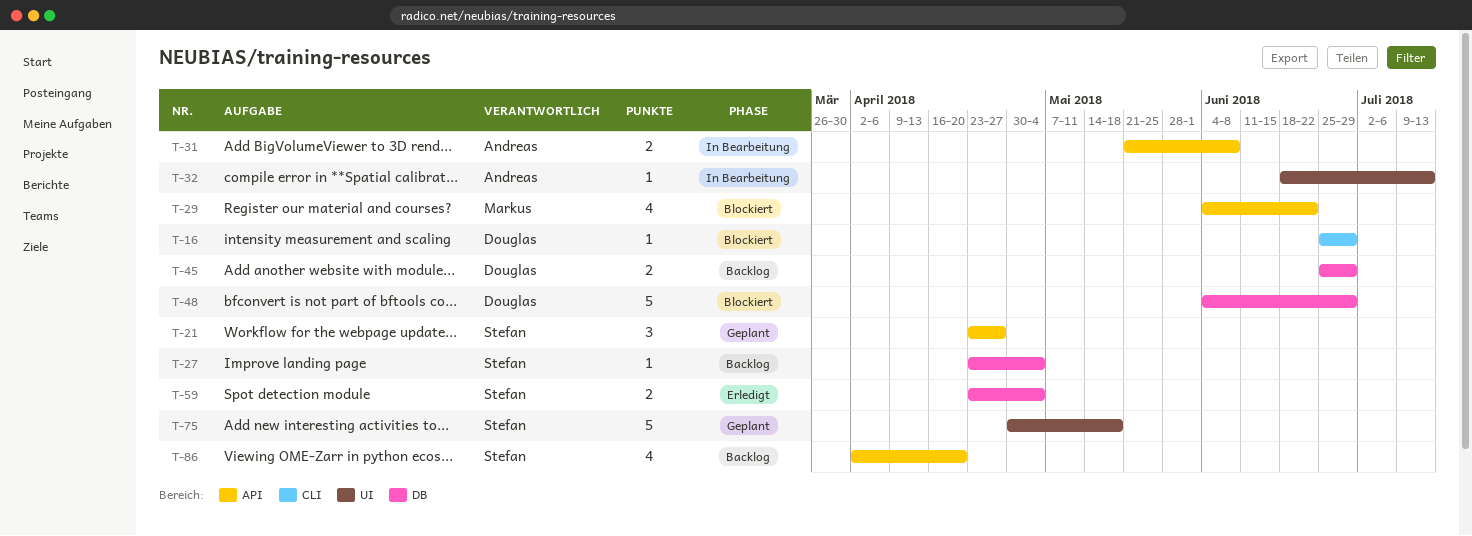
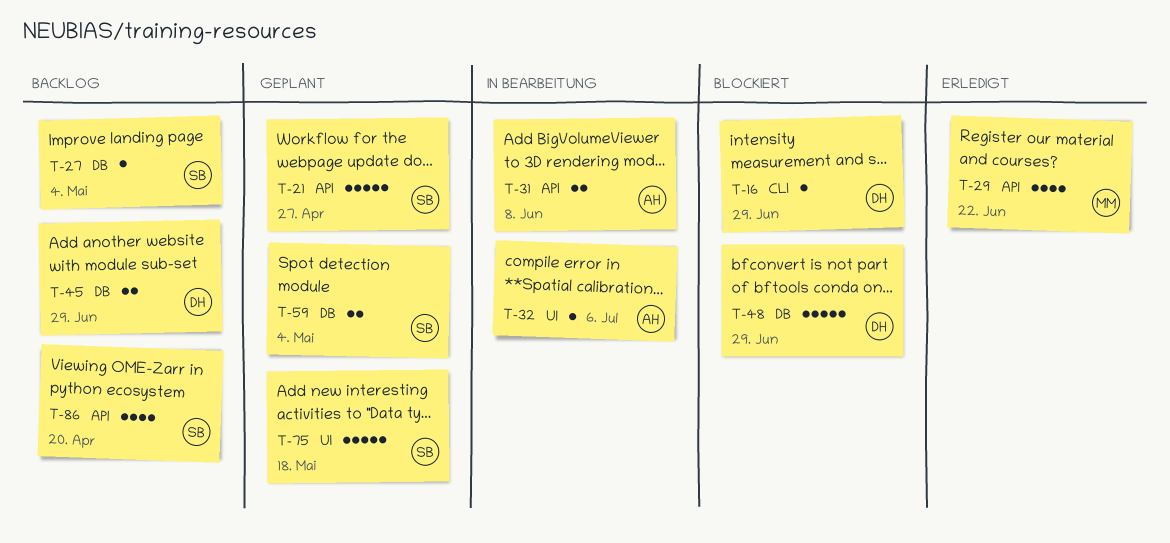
T-21, estimate: 3 -> 5
T-29, status: Blockiert -> Erledigt
T-32, due: Jul 13 -> Jul 6
T-59, status: Erledigt -> Geplant

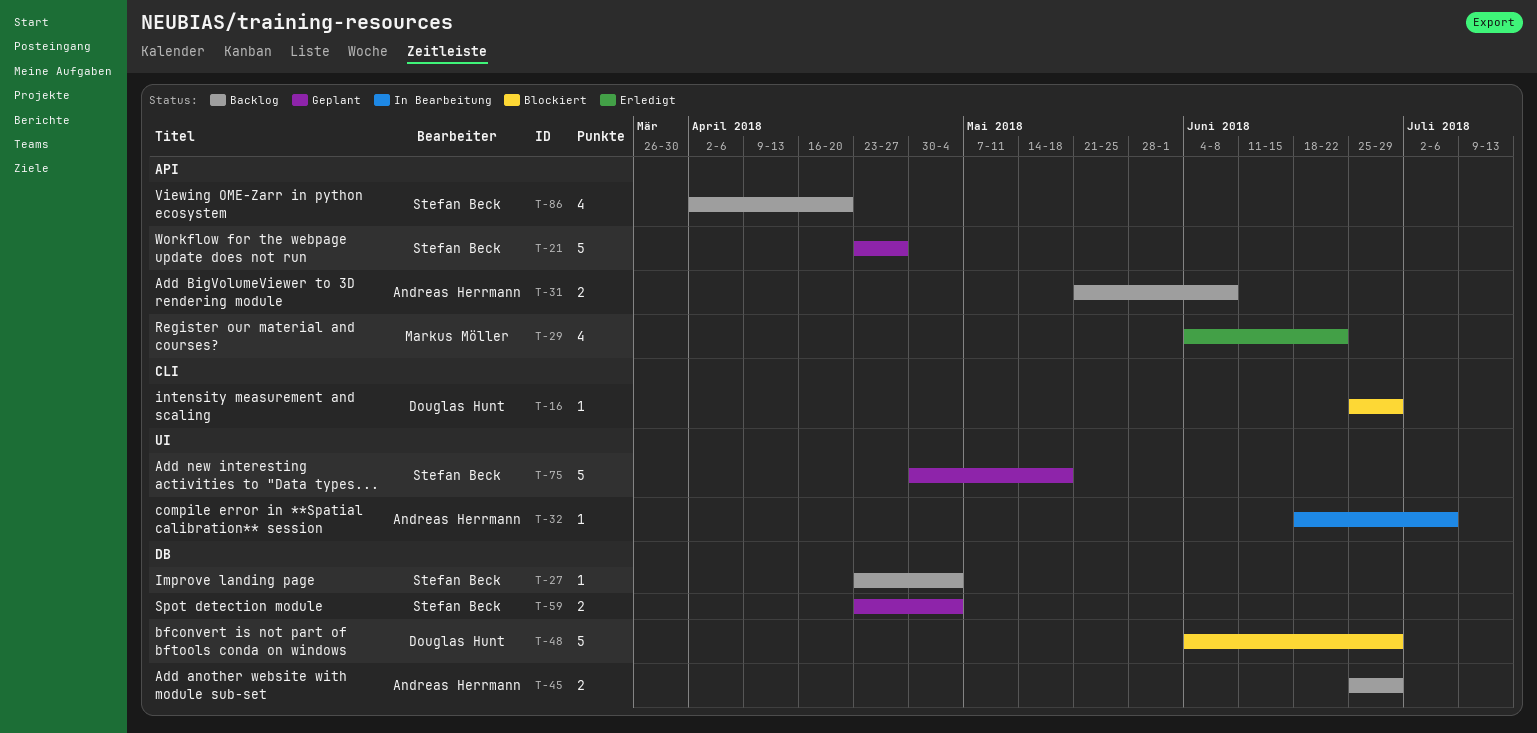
T-31, status: In Bearbeitung -> Backlog
T-45, owner: Douglas Hunt -> Andreas Herrmann

